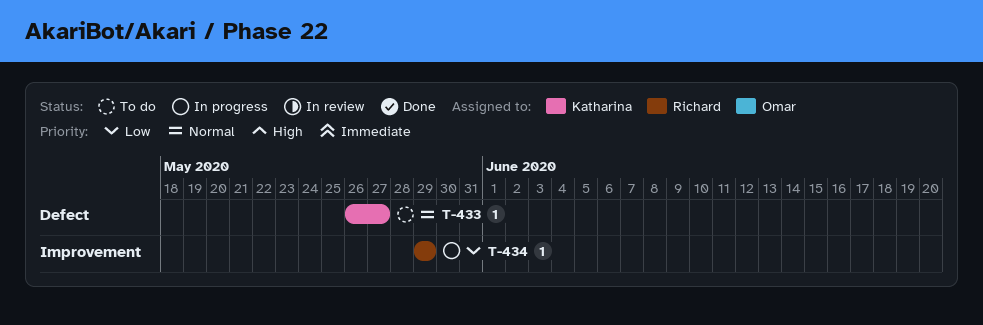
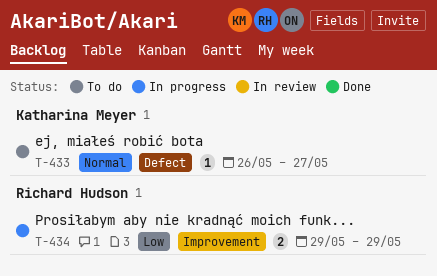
T-434, estimate: 1 -> 2

